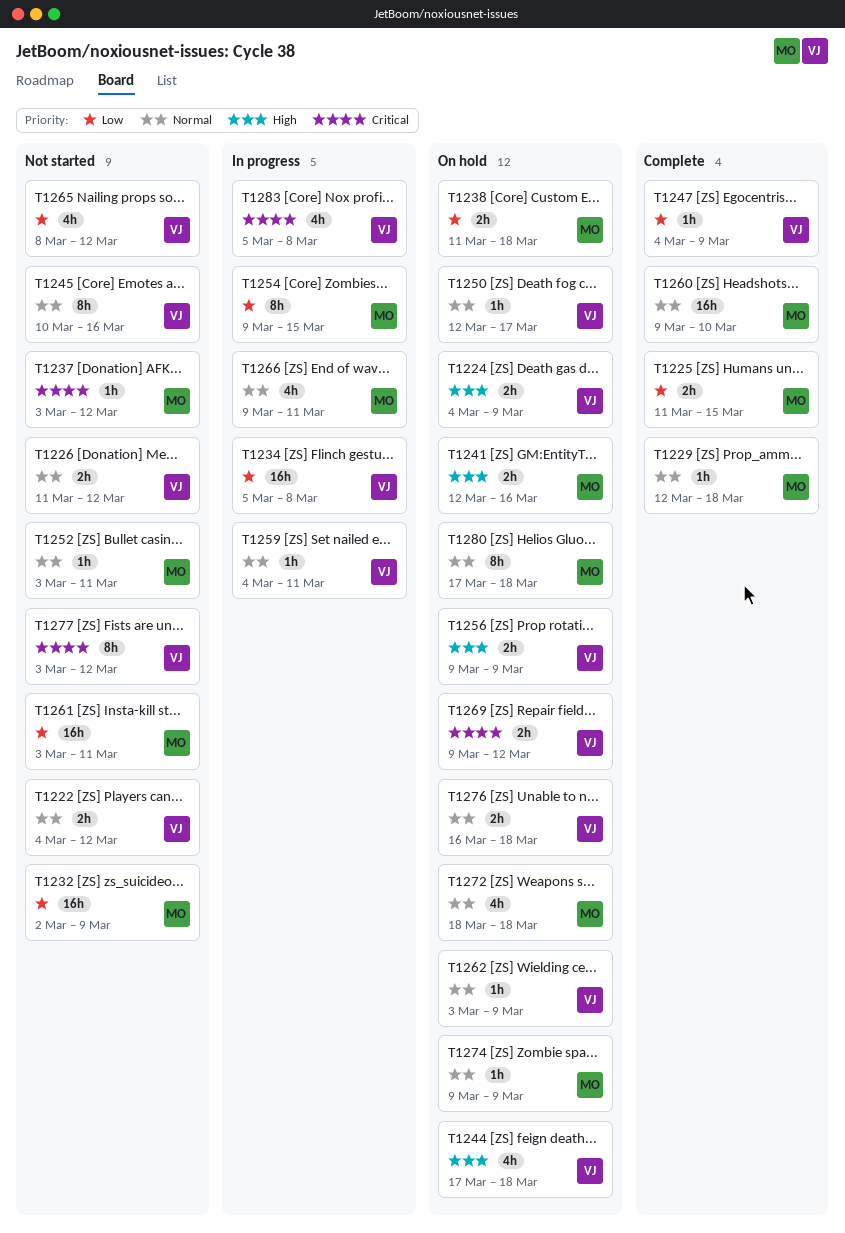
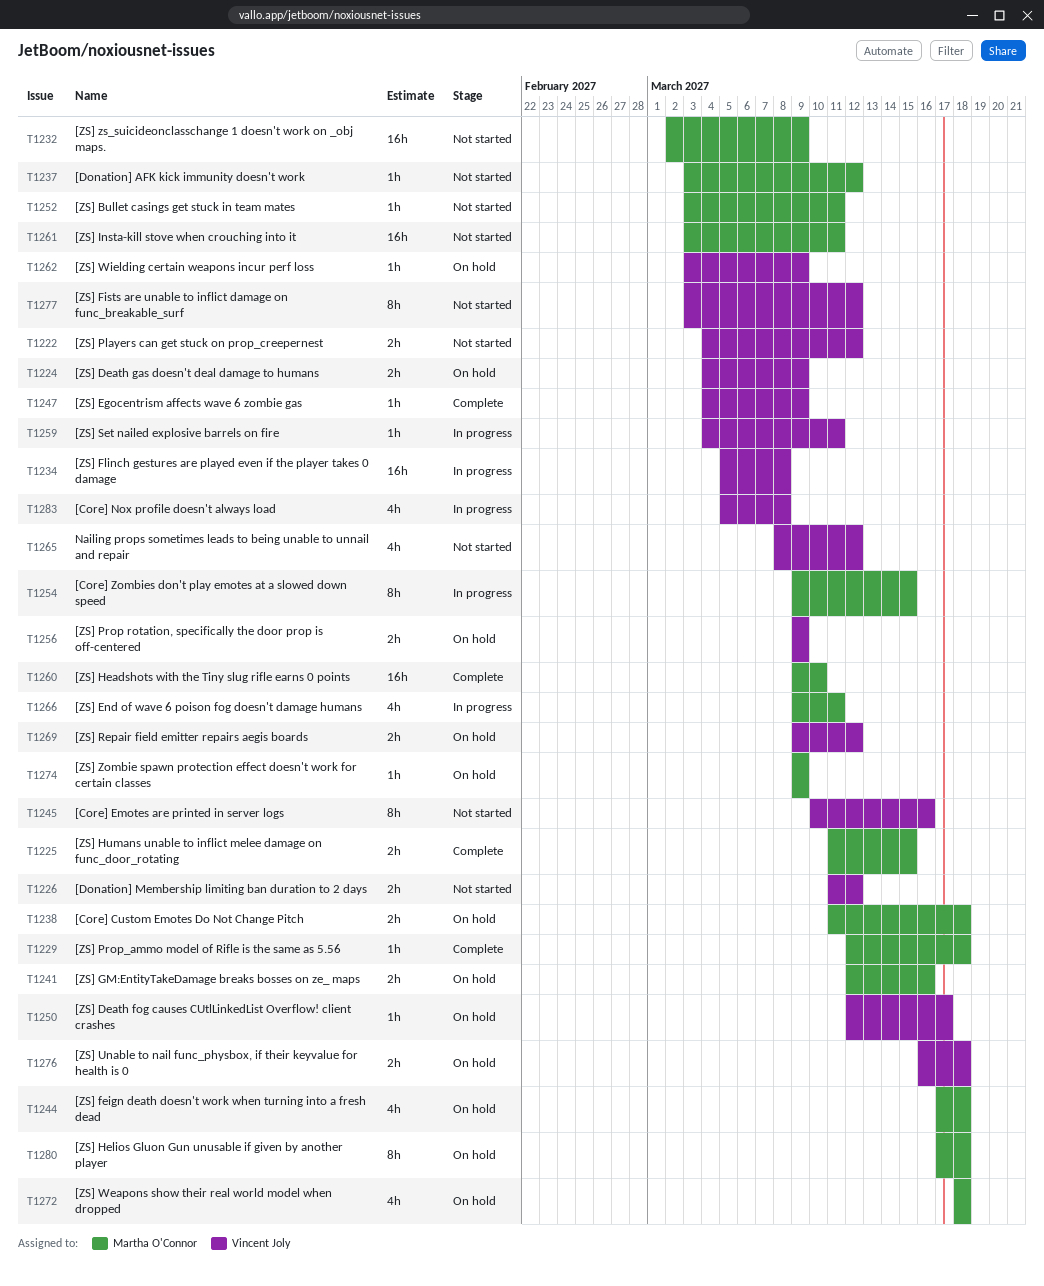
T1244, owner: Vincent Joly -> Martha O'Connor

